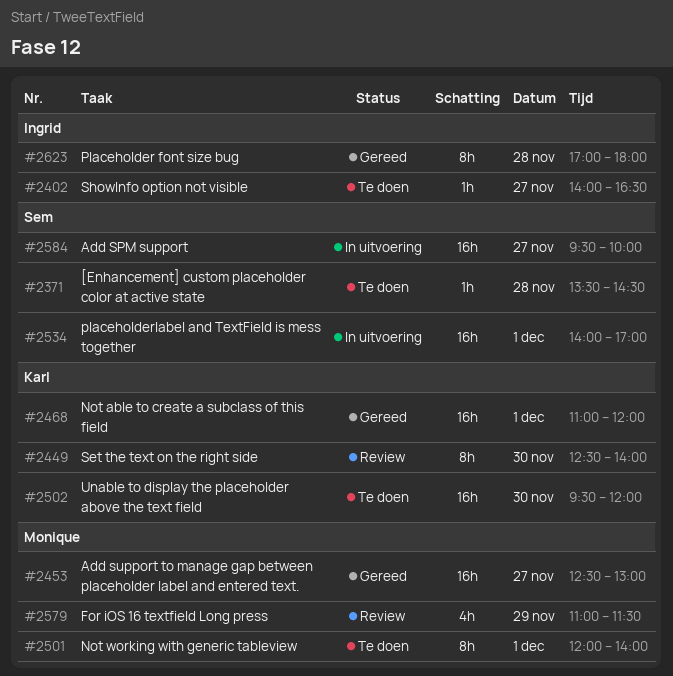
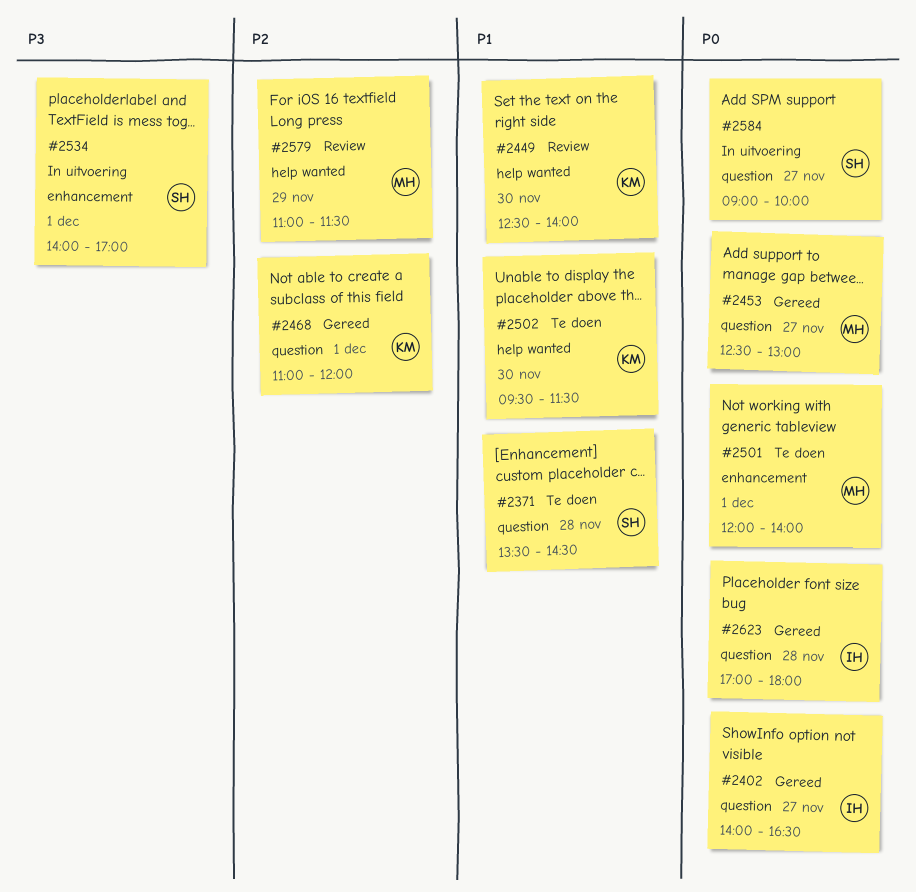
#2402, status: Te doen -> Gereed
#2502, ends: 12:00 -> 11:30
#2584, begins: 09:30 -> 09:00

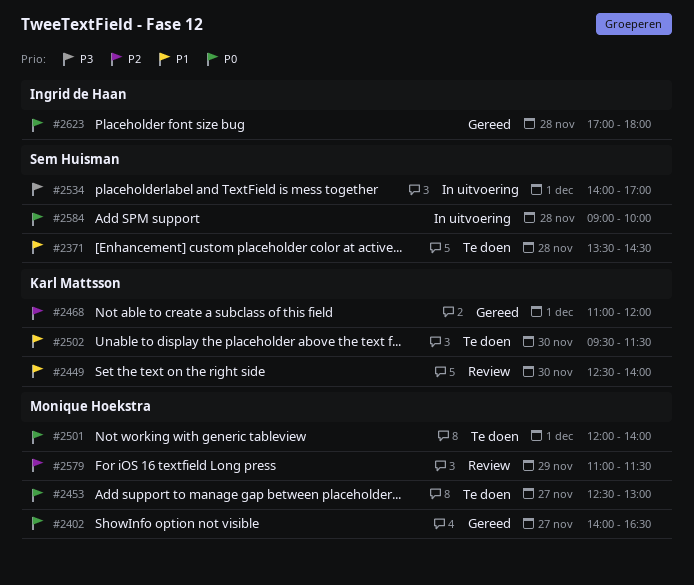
#2402, owner: Ingrid de Haan -> Monique Hoekstra
#2453, status: Gereed -> Te doen
#2584, day: Nov 27 -> Nov 28

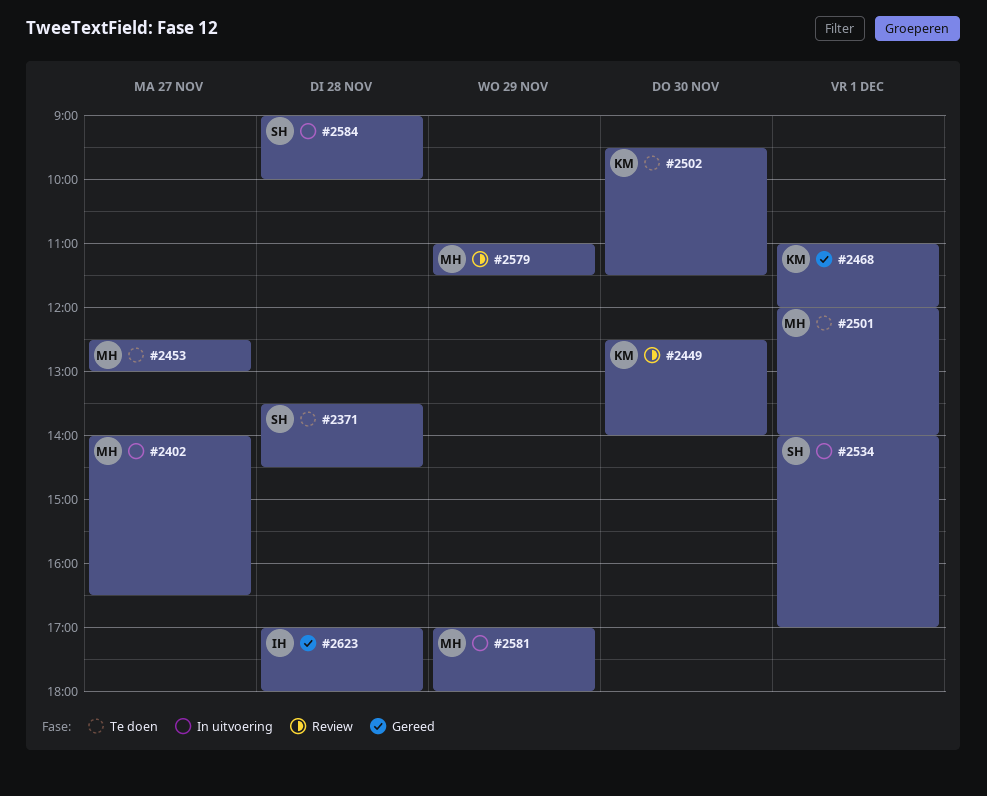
#2402, status: Gereed -> In uitvoering
#2581: none -> present

